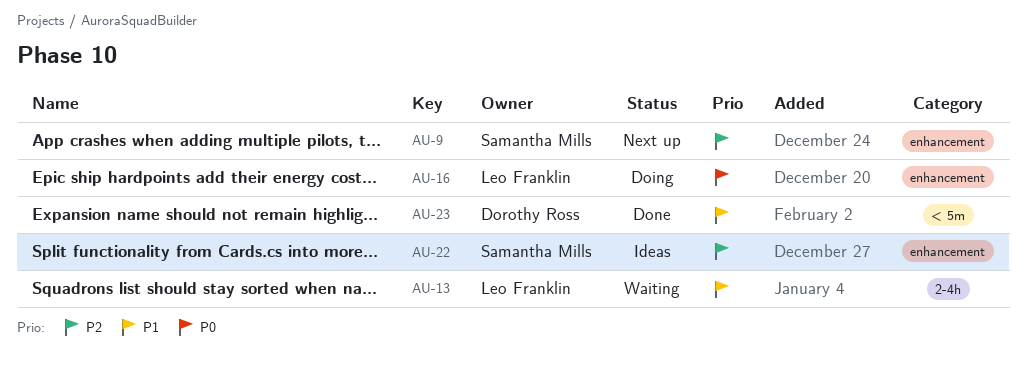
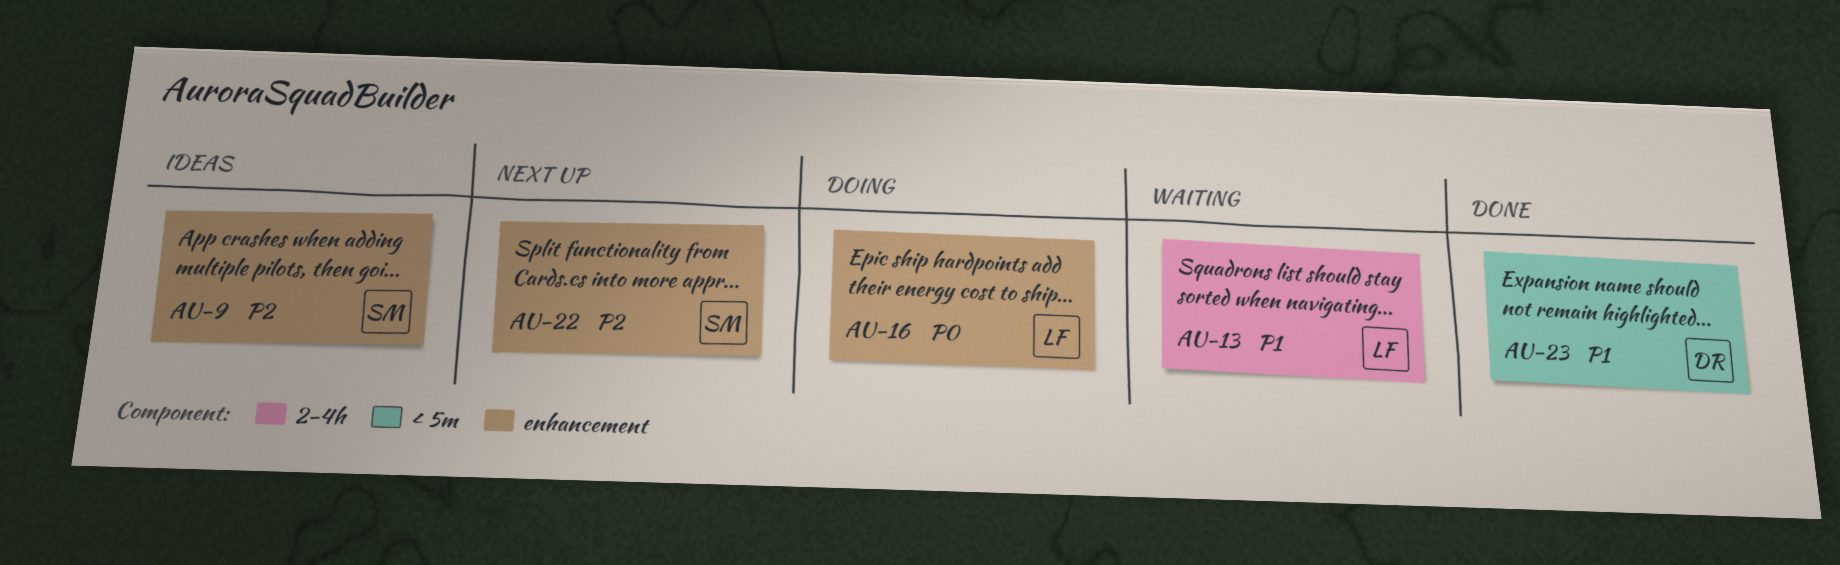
AU-9, status: Next up -> Ideas
AU-22, status: Ideas -> Next up

